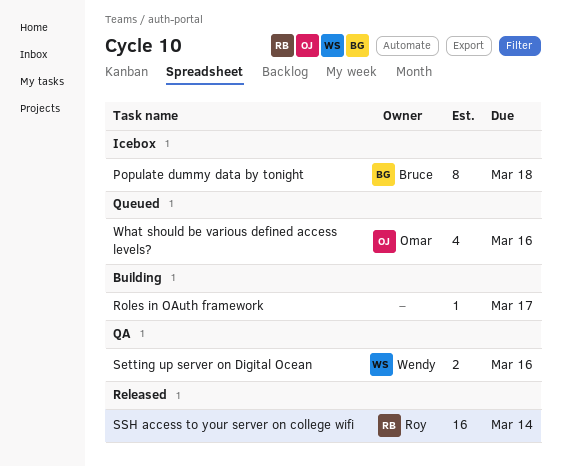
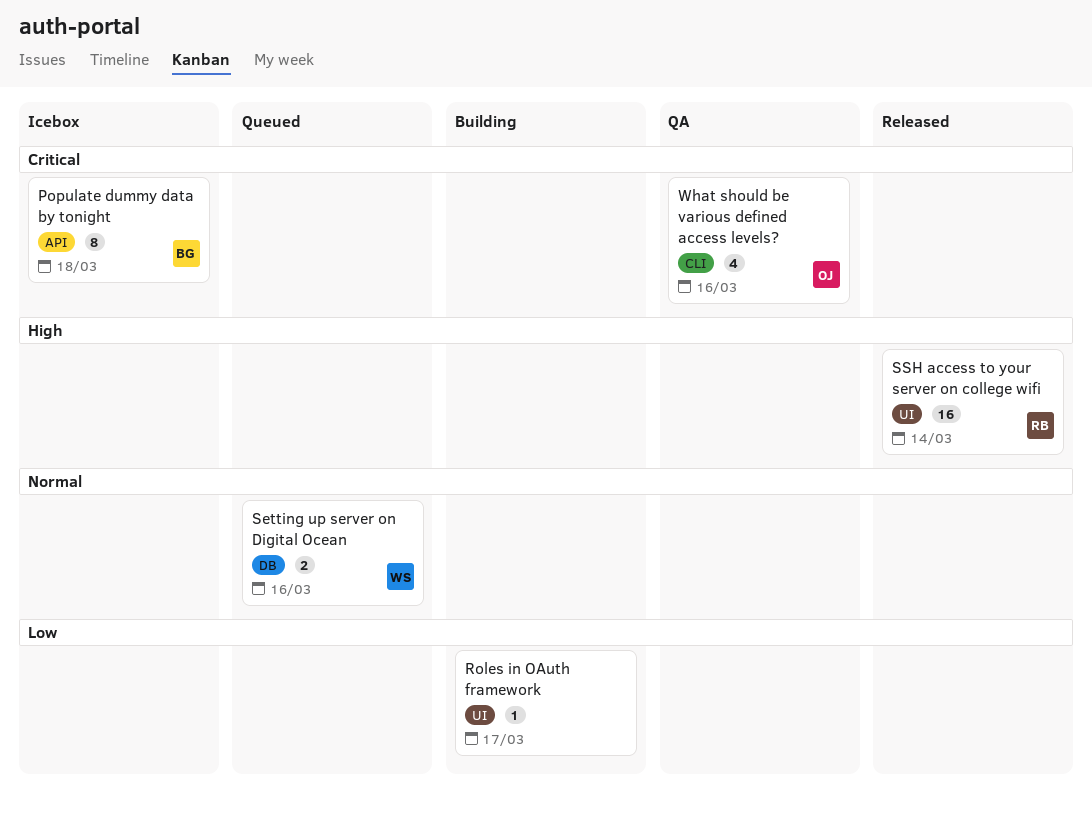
Setting up server on Digital Ocean, status: QA -> Queued
What should be various defined access levels?, status: Queued -> QA

